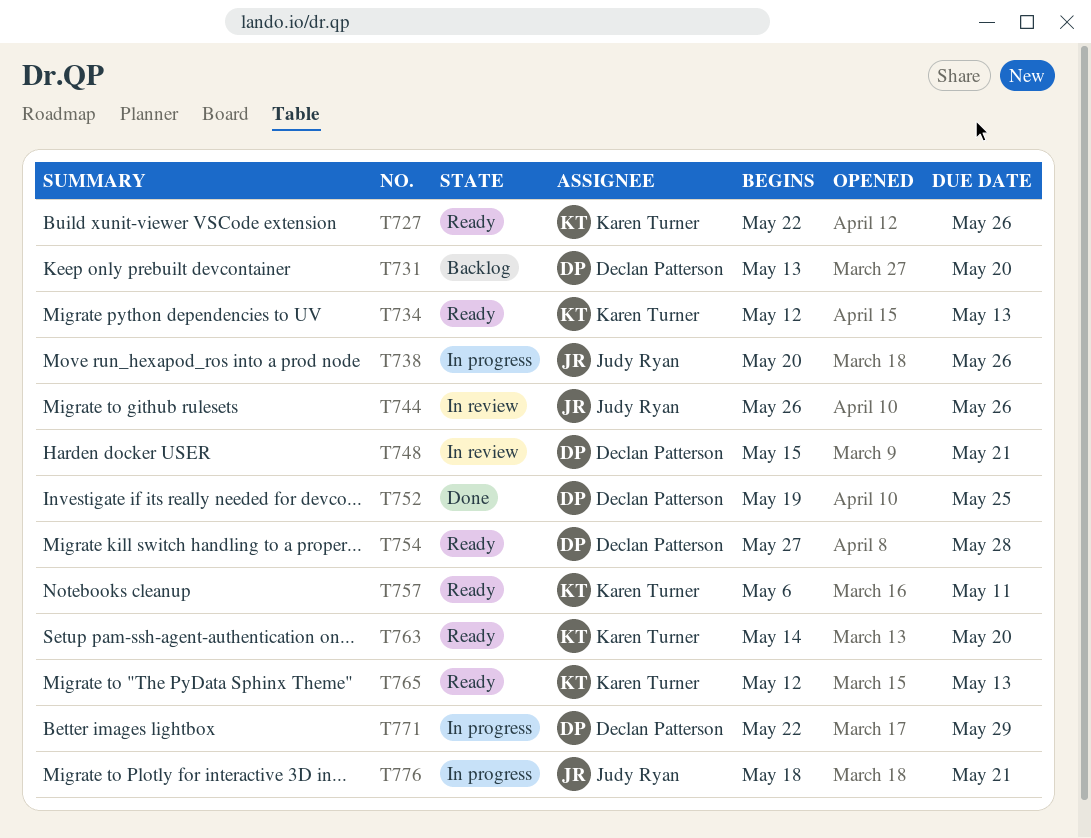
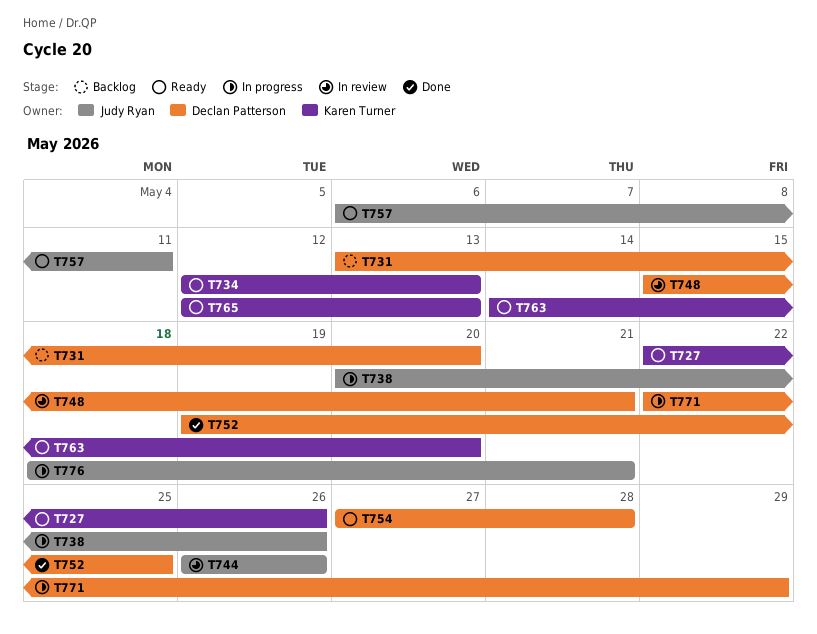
T757, owner: Karen Turner -> Judy Ryan

